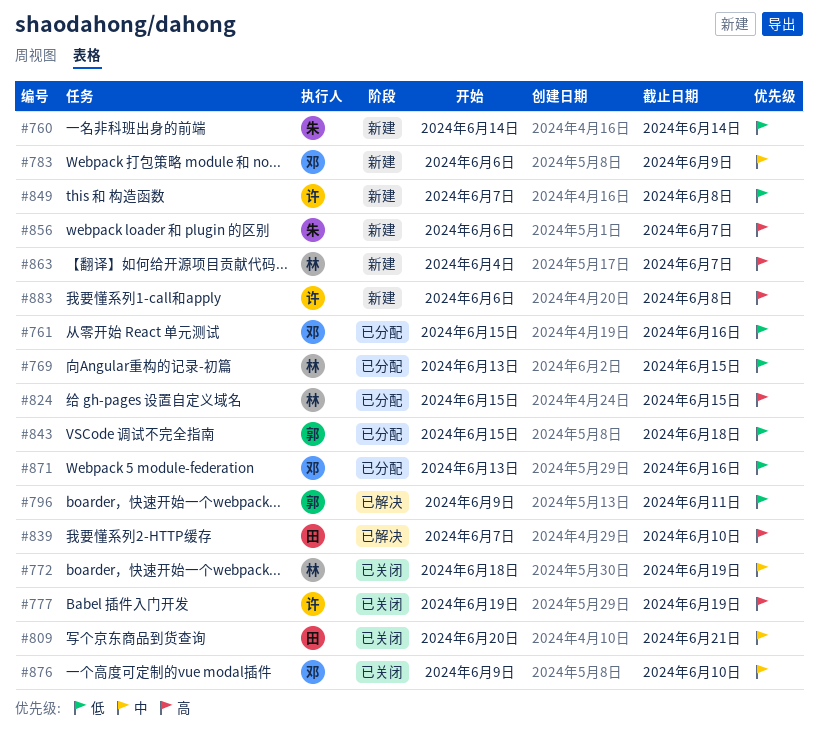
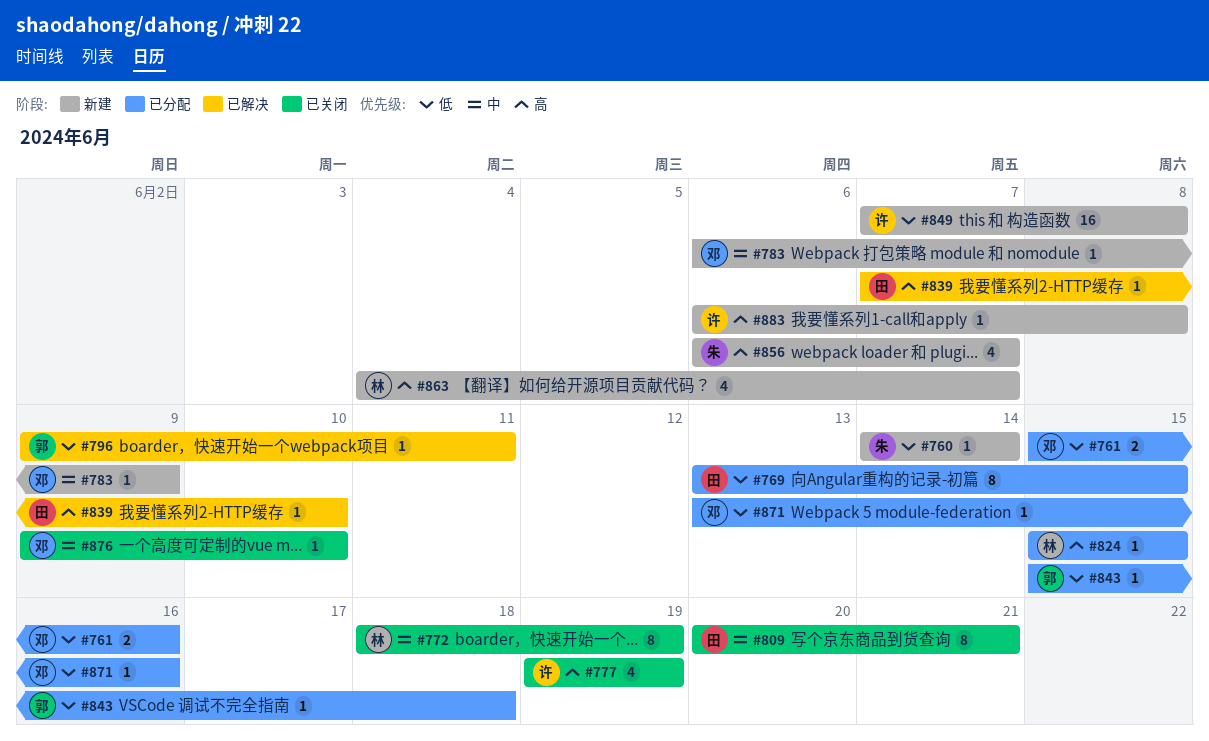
#769, owner: 林 -> 田

